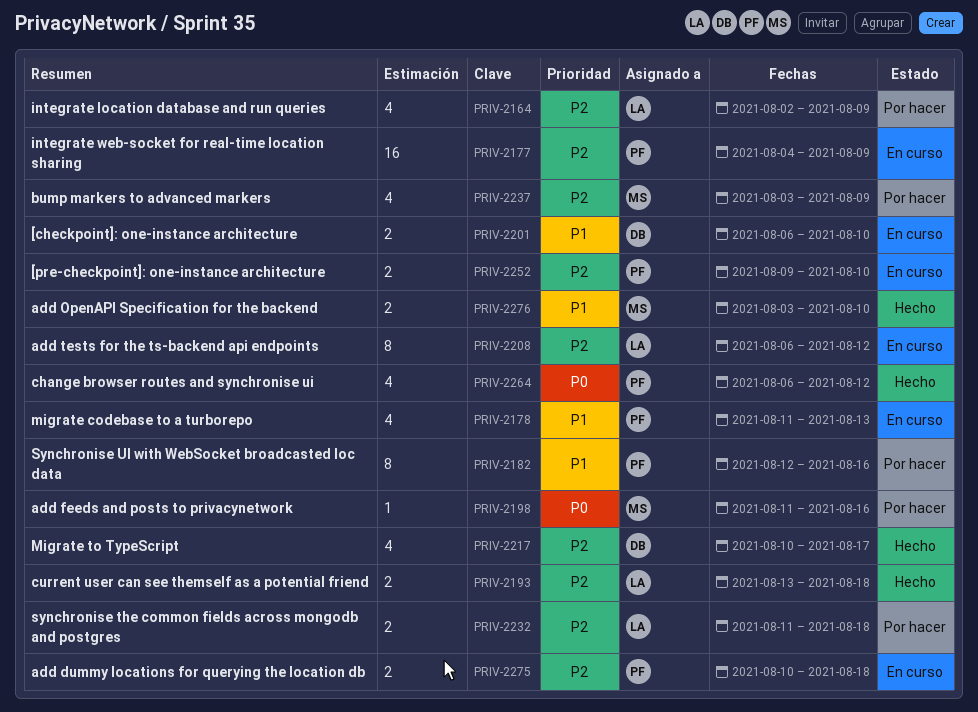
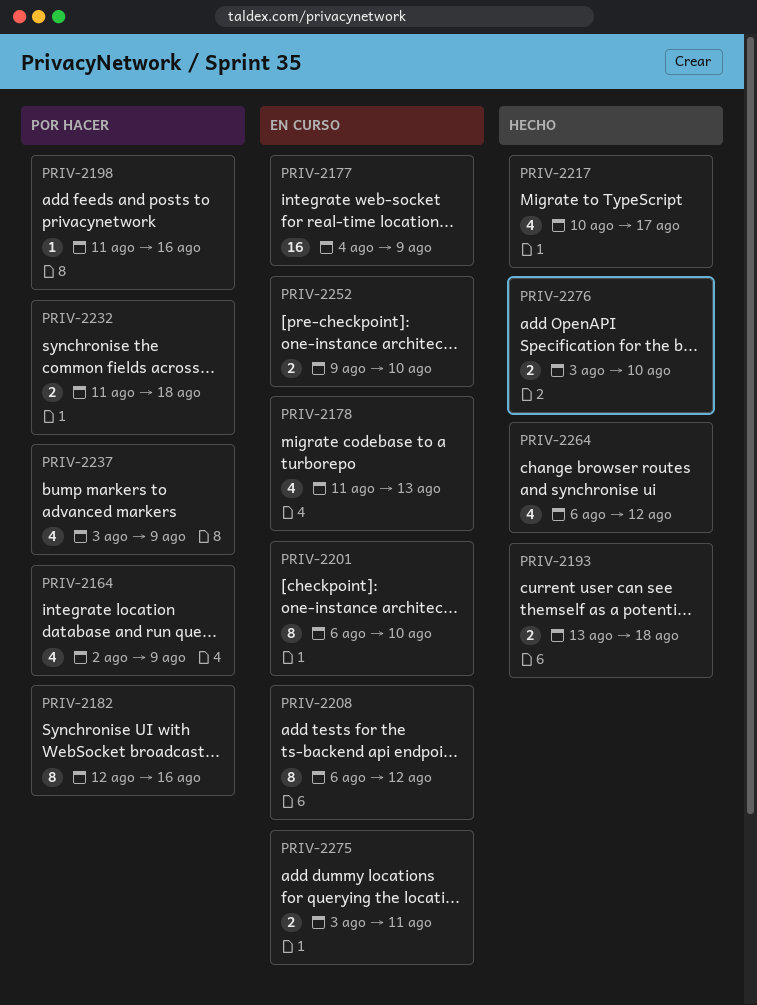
PRIV-2201, estimate: 2 -> 8
PRIV-2275, start: Aug 10 -> Aug 3
PRIV-2275, due: Aug 18 -> Aug 11

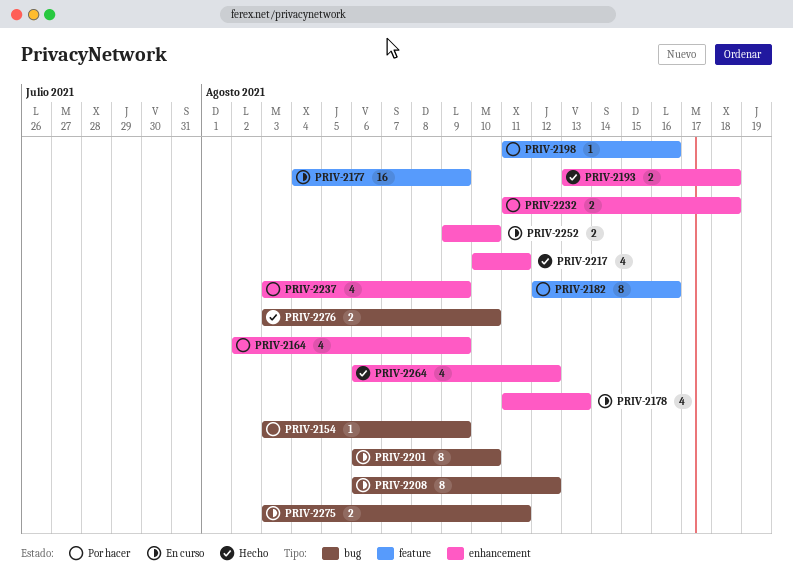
PRIV-2154: none -> present
PRIV-2217, due: Aug 17 -> Aug 11

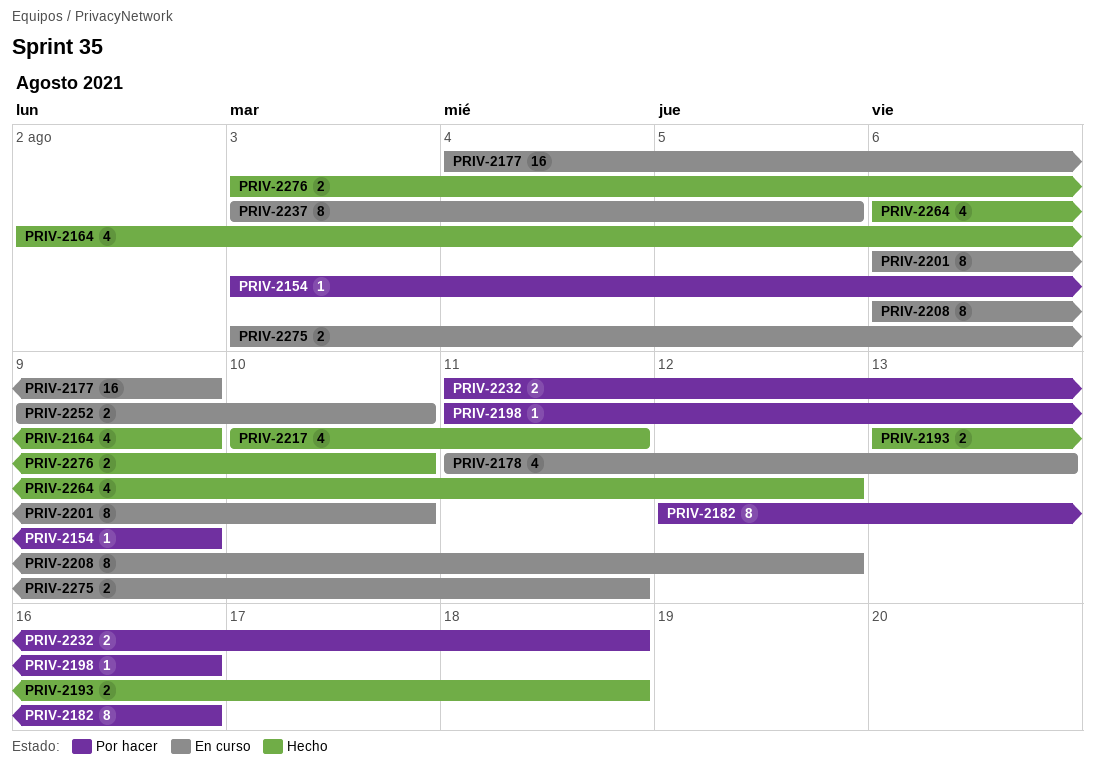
PRIV-2164, status: Por hacer -> Hecho
PRIV-2237, status: Por hacer -> En curso
PRIV-2237, estimate: 4 -> 8
PRIV-2237, due: Aug 9 -> Aug 5

